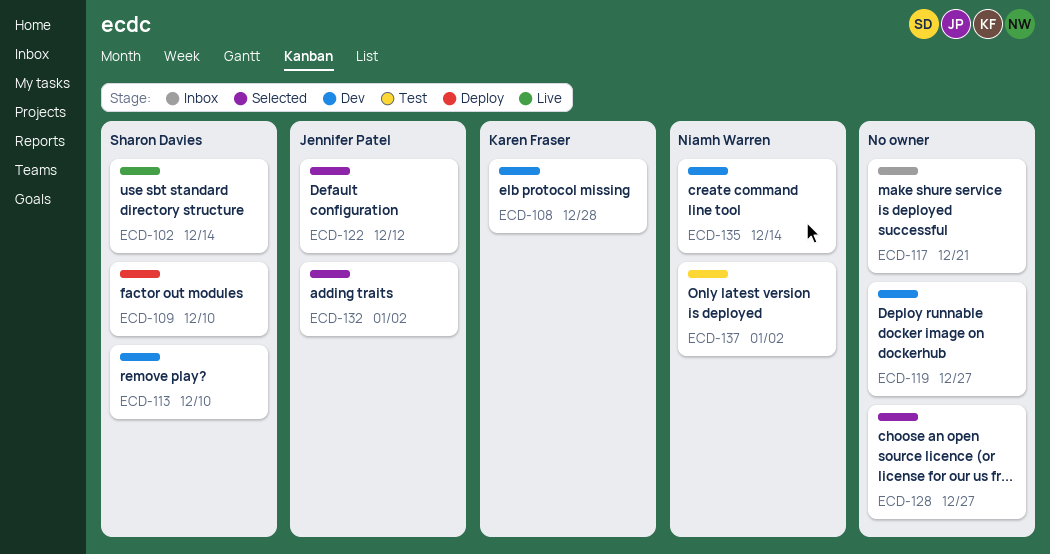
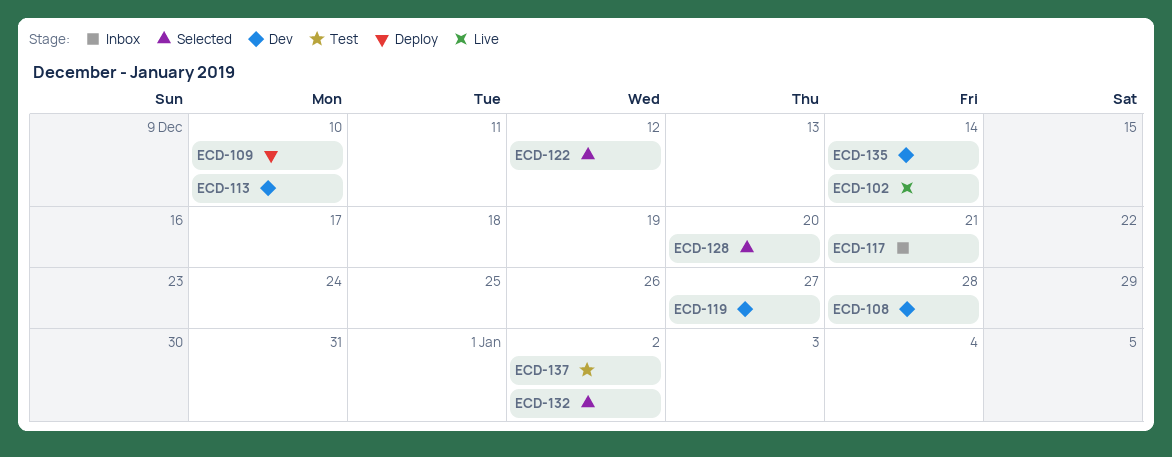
ECD-128, due: Dec 27 -> Dec 20

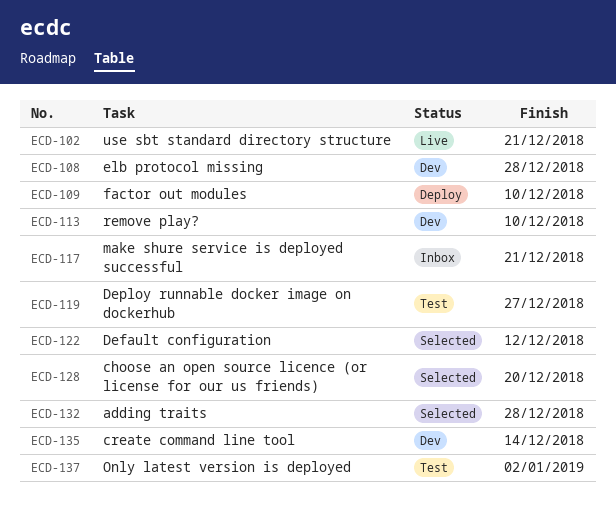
ECD-102, due: Dec 14 -> Dec 21
ECD-119, status: Dev -> Test
ECD-132, due: Jan 2 -> Dec 28

